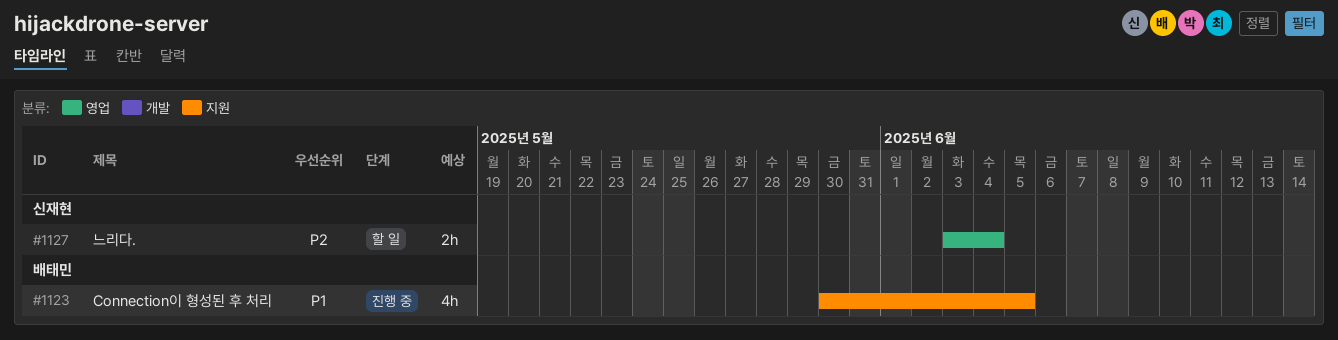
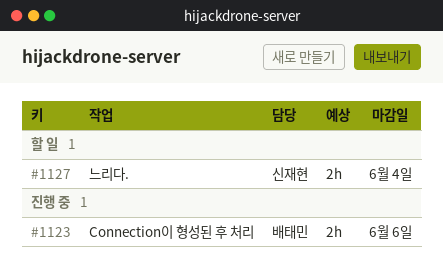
#1123, estimate: 4h -> 2h
#1123, due: Jun 5 -> Jun 6

